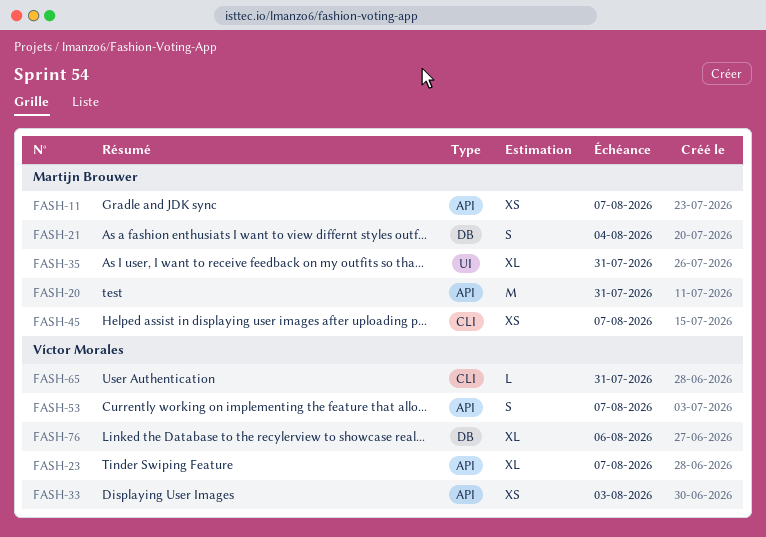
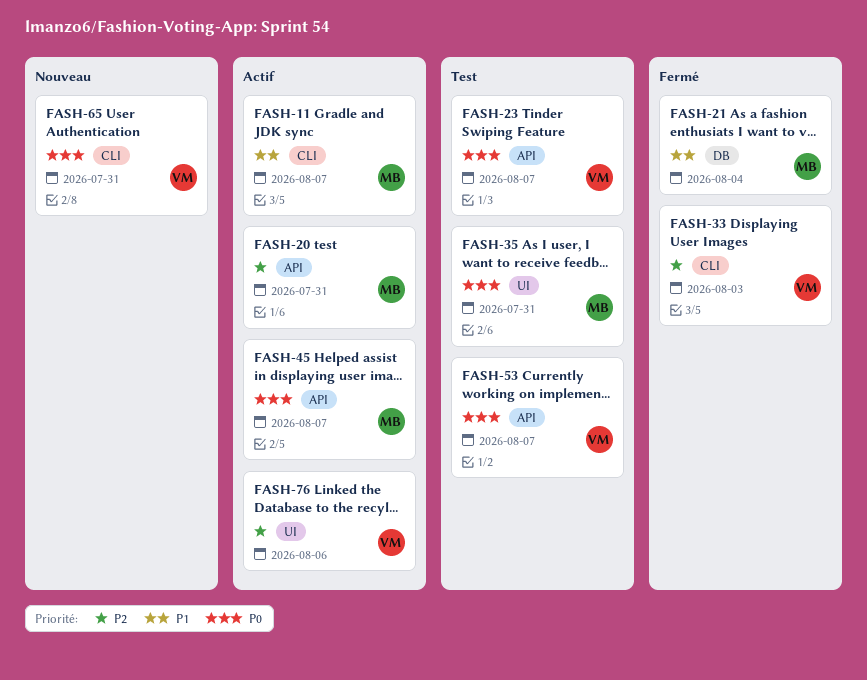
FASH-11, label: API -> CLI
FASH-33, label: API -> CLI
FASH-45, label: CLI -> API
FASH-76, label: DB -> UI

